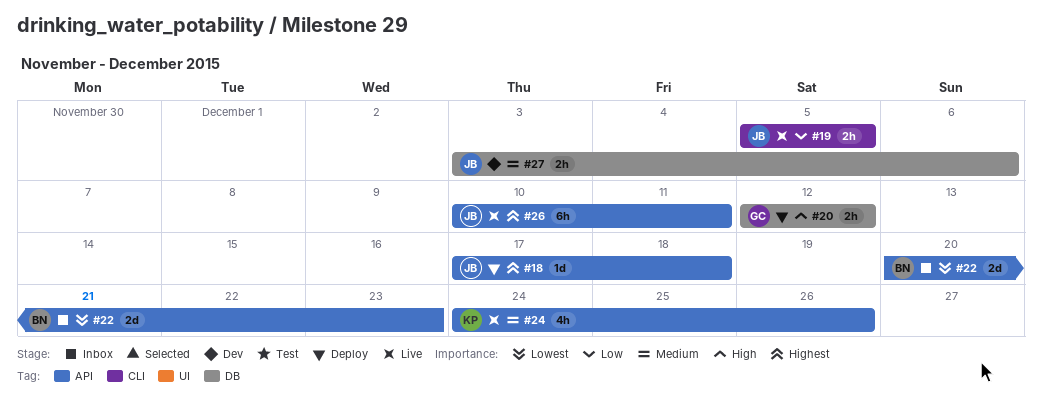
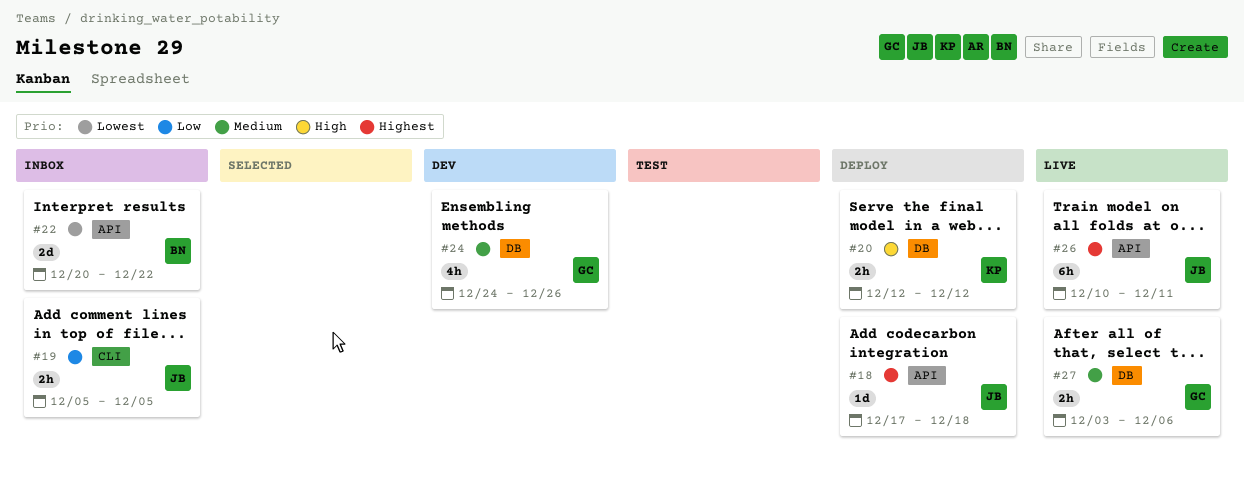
#19, status: Live -> Inbox
#20, owner: GC -> KP
#22, due: Dec 23 -> Dec 22
#24, status: Live -> Dev
#24, owner: KP -> GC
#24, label: API -> DB
#27, status: Dev -> Live
#27, owner: JB -> GC

